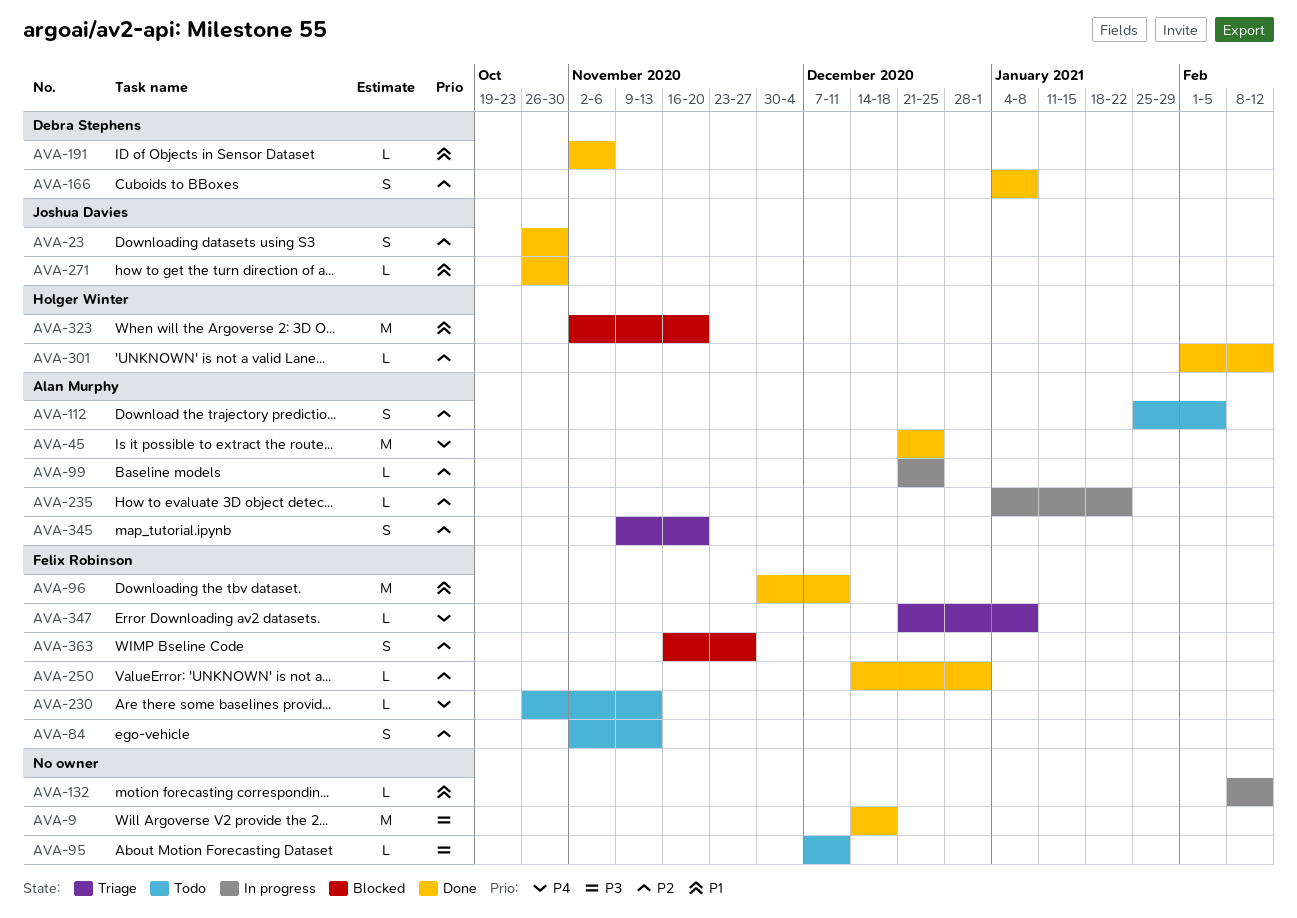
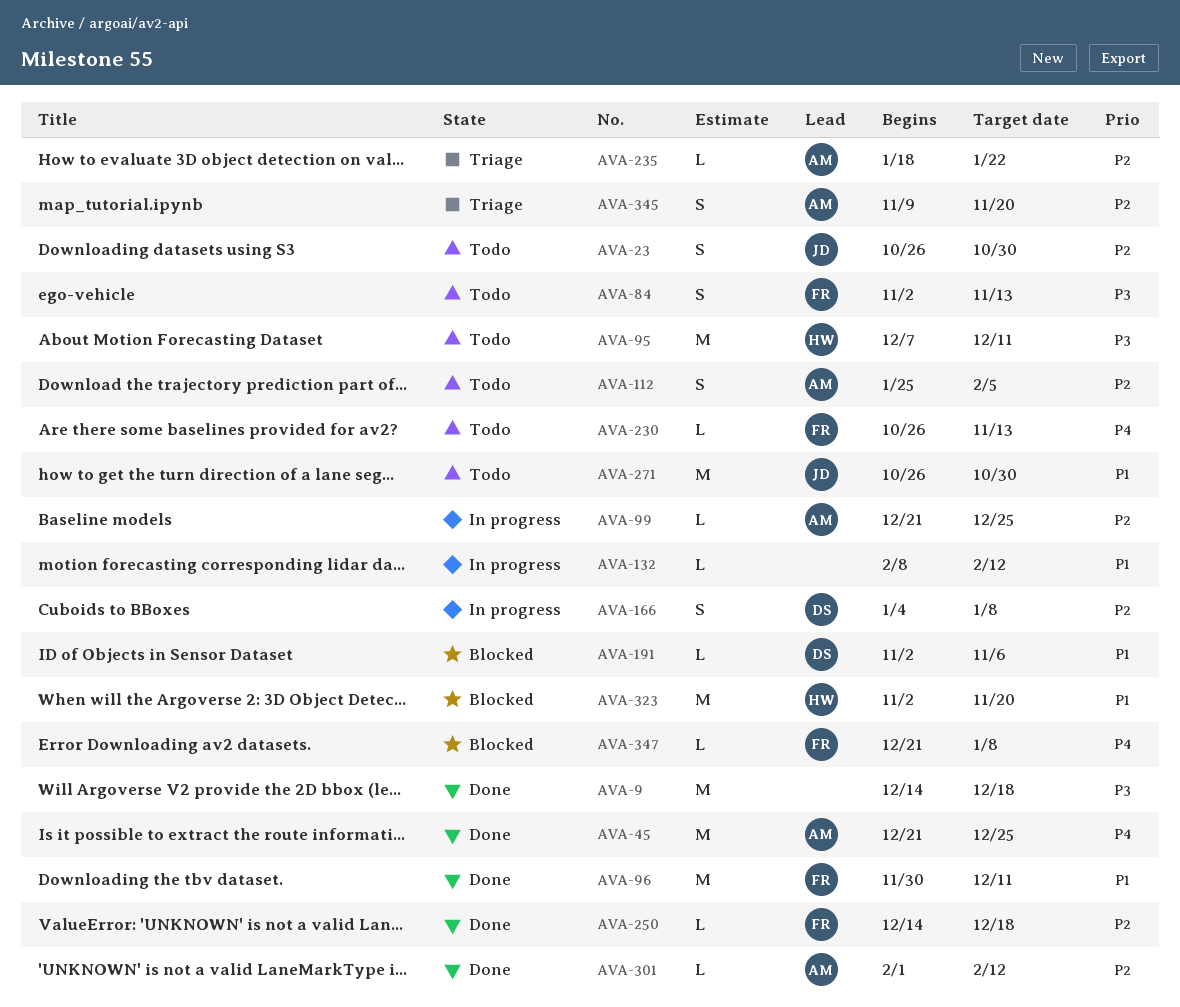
AVA-23, status: Done -> Todo
AVA-84, priority: P2 -> P3
AVA-95, owner: none -> Holger Winter
AVA-95, estimate: L -> M
AVA-166, status: Done -> In progress
AVA-191, status: Done -> Blocked
AVA-235, status: In progress -> Triage
AVA-235, start: Jan 4 -> Jan 18
AVA-250, due: Jan 1 -> Dec 18
AVA-271, status: Done -> Todo
AVA-271, estimate: L -> M
AVA-301, owner: Holger Winter -> Alan Murphy
AVA-347, status: Triage -> Blocked
AVA-363: present -> none

